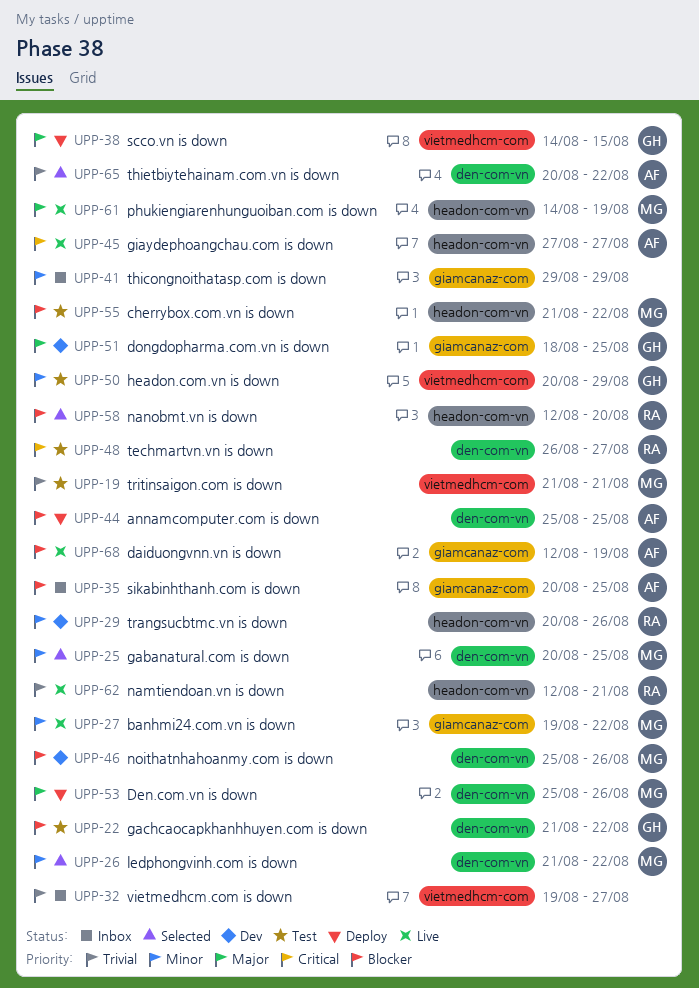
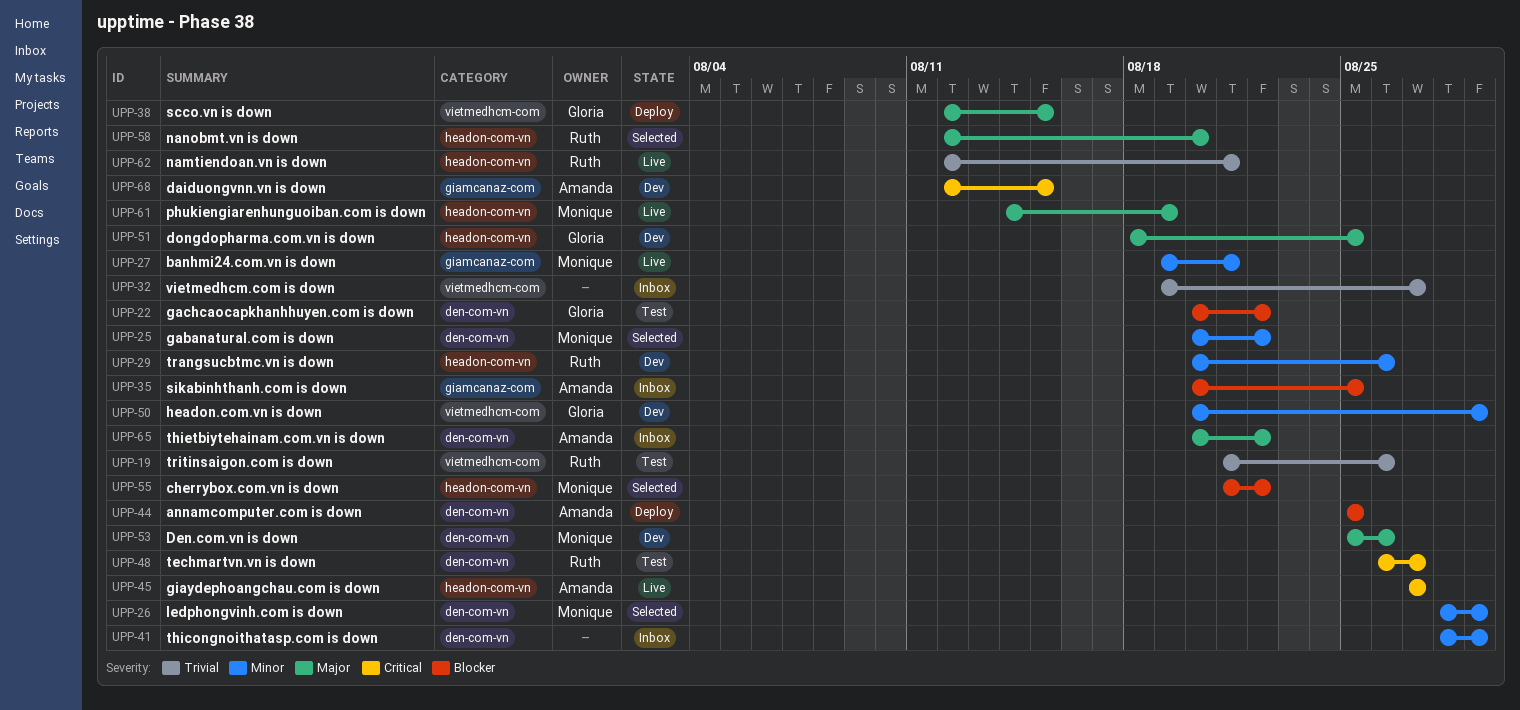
UPP-19, owner: Monique -> Ruth
UPP-19, due: Aug 21 -> Aug 26
UPP-22, start: Aug 21 -> Aug 20
UPP-25, due: Aug 25 -> Aug 22
UPP-26, start: Aug 21 -> Aug 28
UPP-26, due: Aug 22 -> Aug 29
UPP-27, due: Aug 22 -> Aug 21
UPP-38, start: Aug 14 -> Aug 12
UPP-41, label: giamcanaz-com -> den-com-vn
UPP-41, start: Aug 29 -> Aug 28
UPP-46: present -> none
UPP-50, status: Test -> Dev
UPP-51, label: giamcanaz-com -> headon-com-vn
UPP-53, status: Deploy -> Dev
UPP-55, status: Test -> Selected
UPP-58, priority: Blocker -> Major
UPP-65, status: Selected -> Inbox
UPP-65, priority: Trivial -> Major
UPP-68, status: Live -> Dev
UPP-68, priority: Blocker -> Critical
UPP-68, due: Aug 19 -> Aug 15

